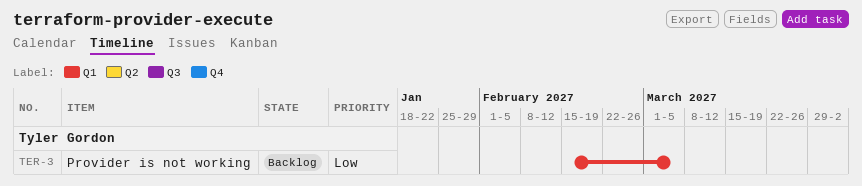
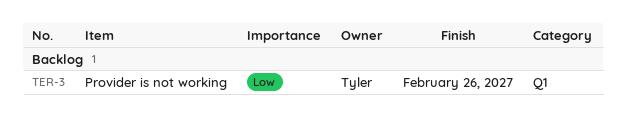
TER-3, due: Mar 5 -> Feb 26

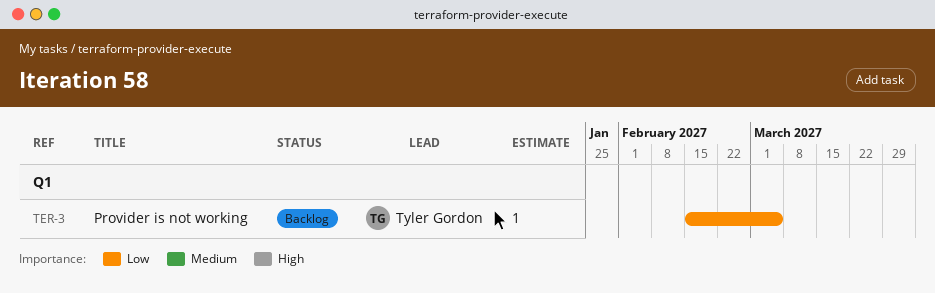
TER-3, due: Feb 26 -> Mar 5

